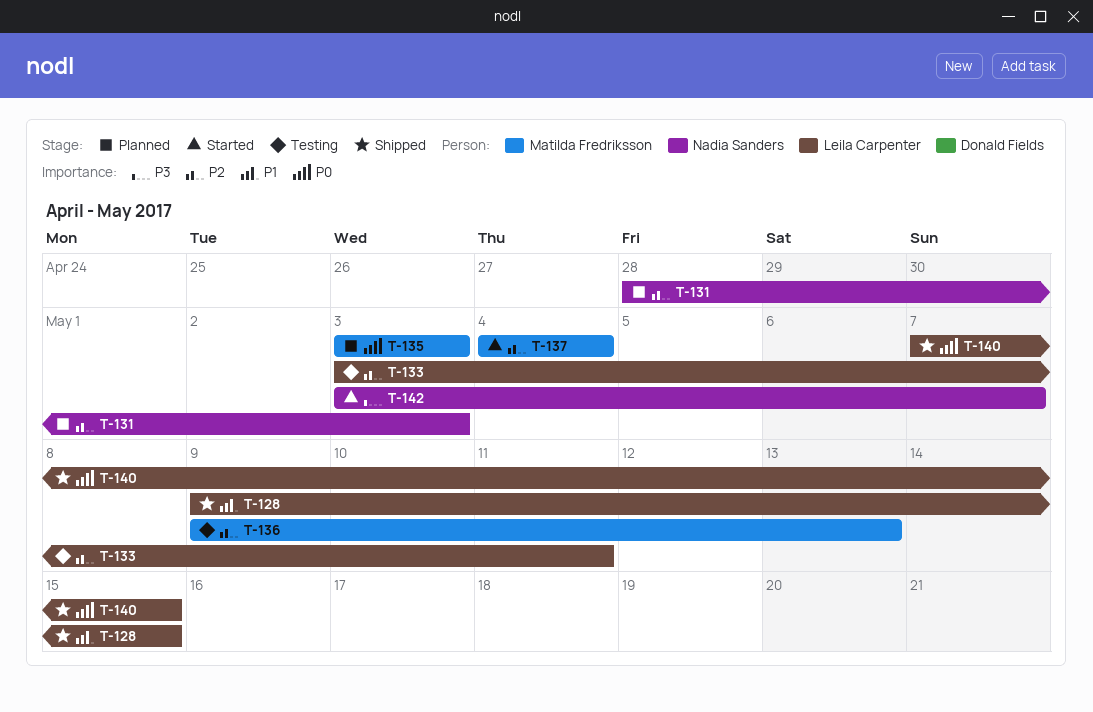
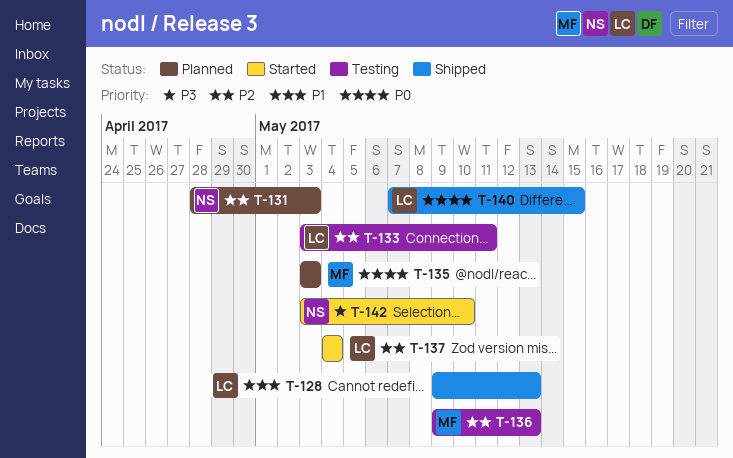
T-128, due: May 15 -> May 13
T-137, owner: Matilda Fredriksson -> Leila Carpenter
T-142, due: May 7 -> May 10

